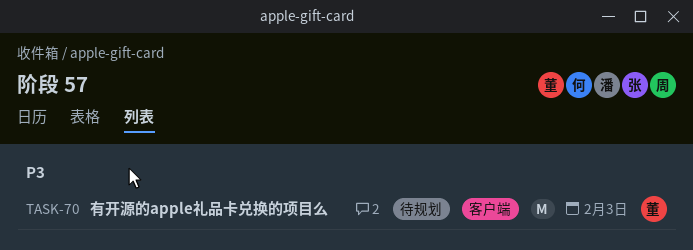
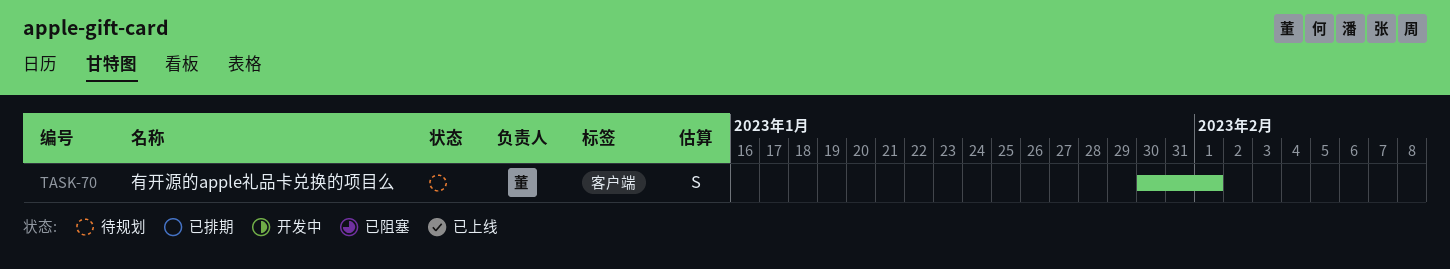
TASK-70, estimate: M -> S
TASK-70, due: Feb 3 -> Feb 1

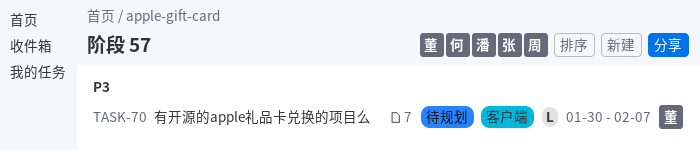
TASK-70, estimate: S -> L
TASK-70, due: Feb 1 -> Feb 7

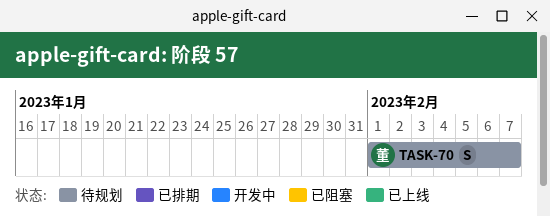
TASK-70, estimate: L -> S
TASK-70, start: Jan 30 -> Feb 1

